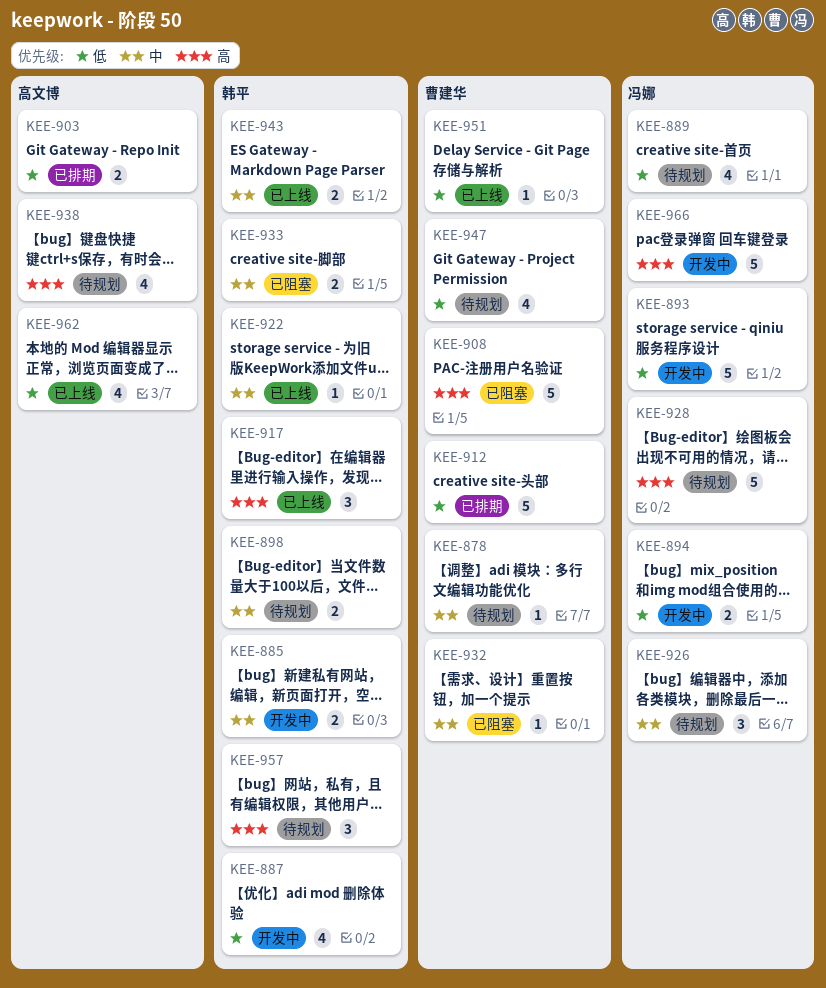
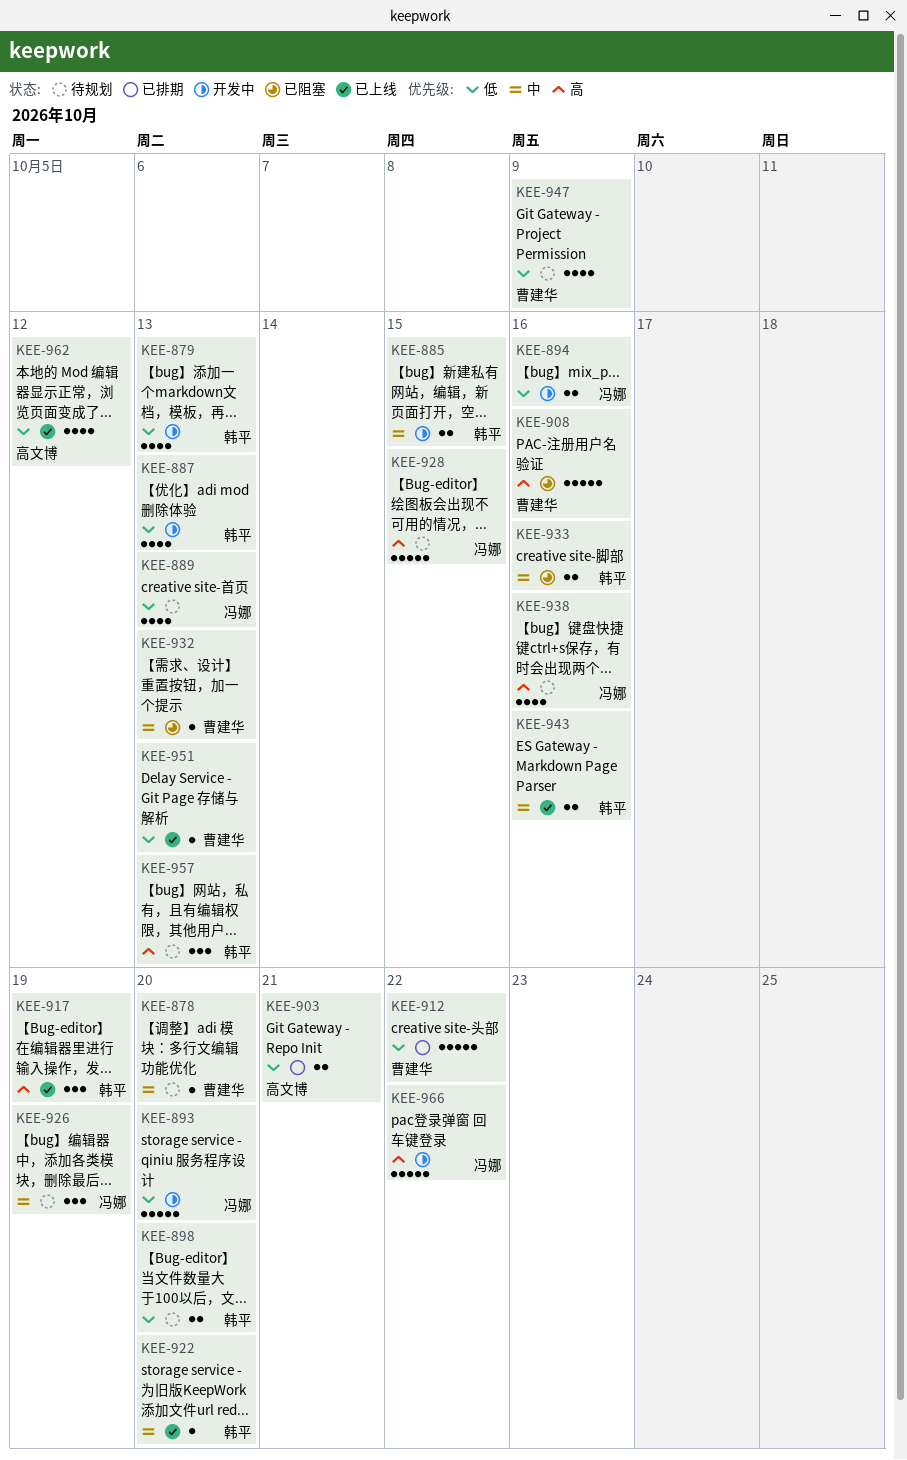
KEE-879: none -> present
KEE-898, priority: 中 -> 低
KEE-938, owner: 高文博 -> 冯娜

